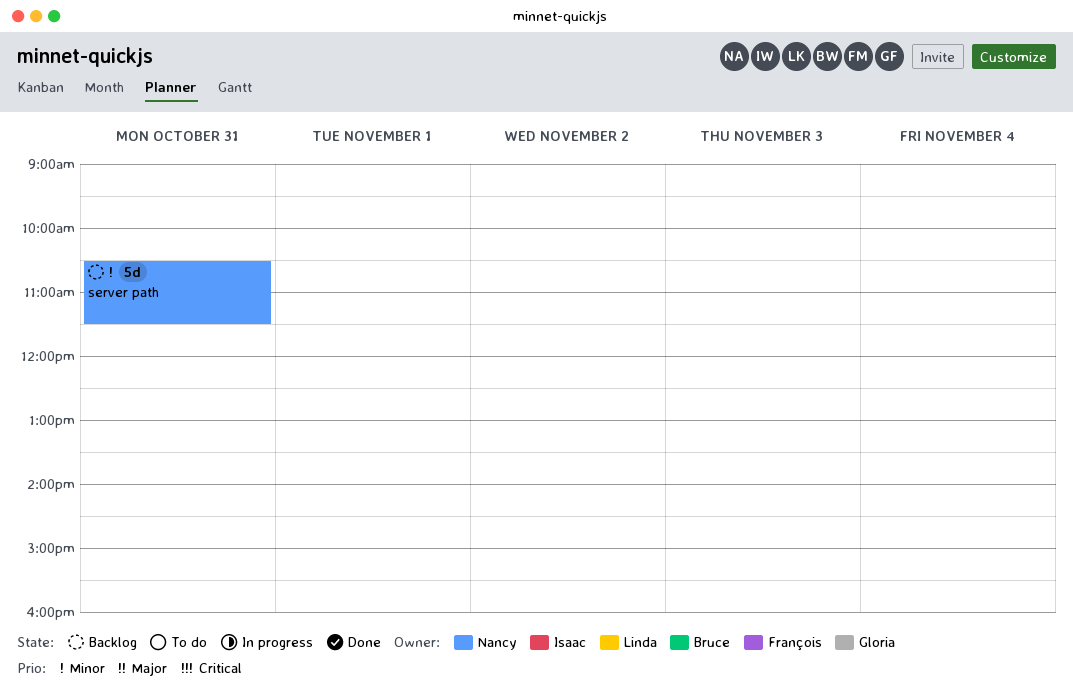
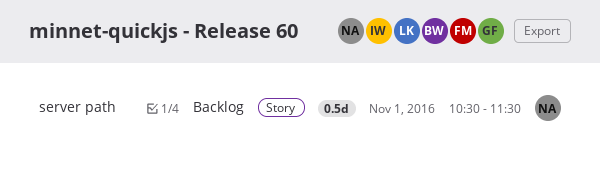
server path, estimate: 5d -> 0.5d
server path, day: Oct 31 -> Nov 1

